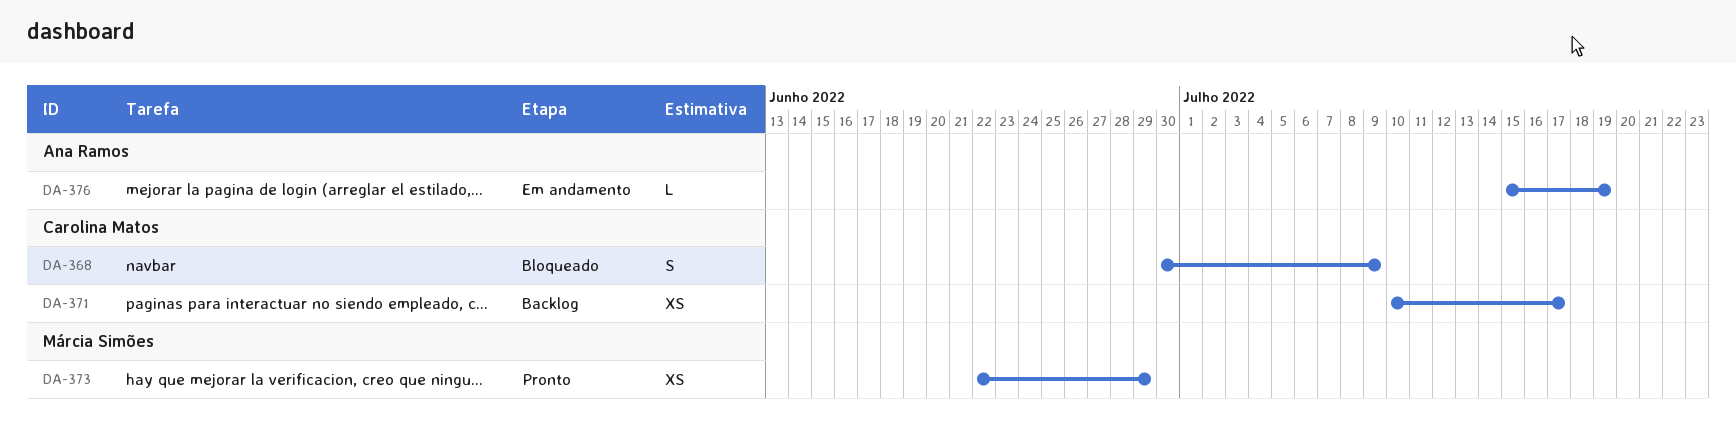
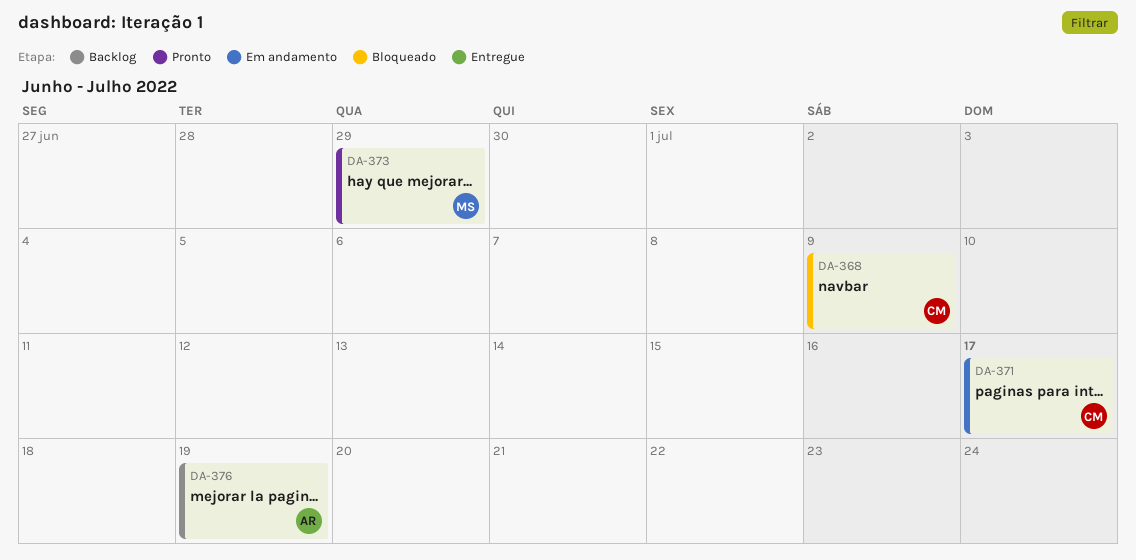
DA-371, status: Backlog -> Em andamento
DA-376, status: Em andamento -> Backlog

